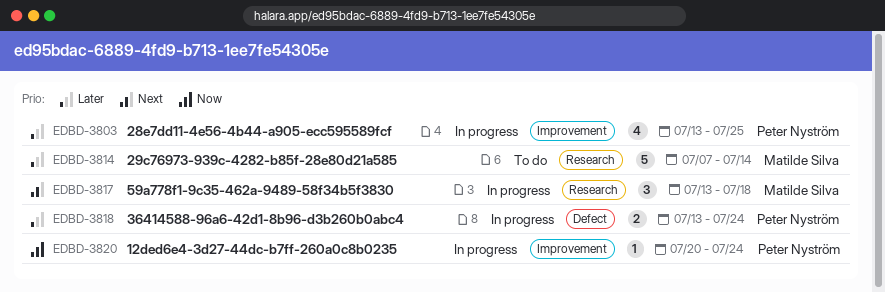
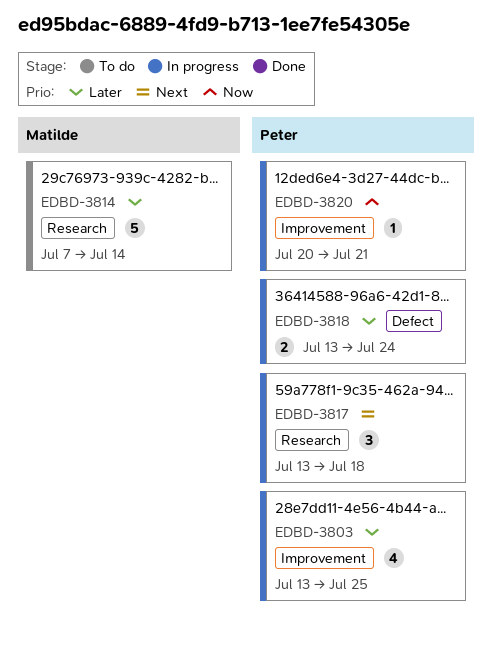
EDBD-3817, owner: Matilde Silva -> Peter Nyström
EDBD-3820, due: Jul 24 -> Jul 21

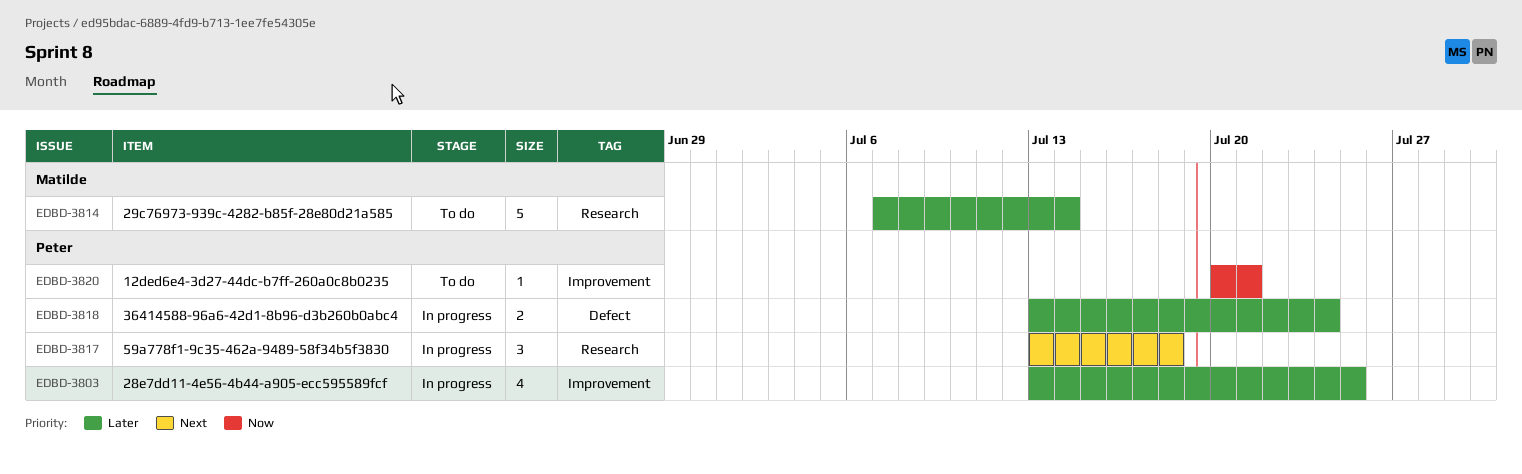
EDBD-3820, status: In progress -> To do

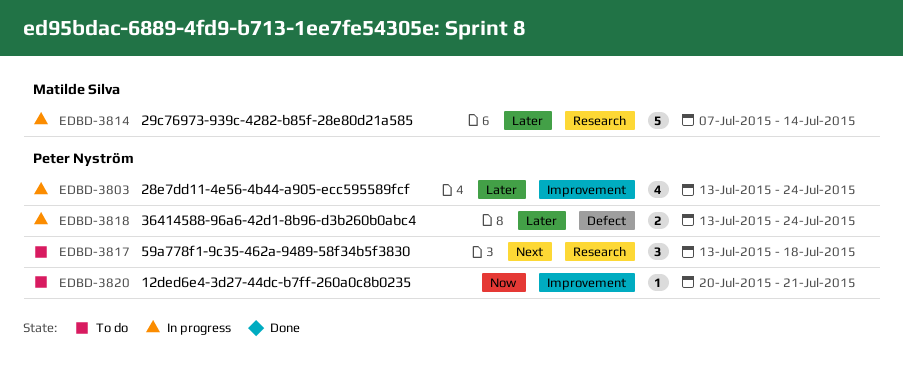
EDBD-3803, due: Jul 25 -> Jul 24
EDBD-3814, status: To do -> In progress
EDBD-3817, status: In progress -> To do

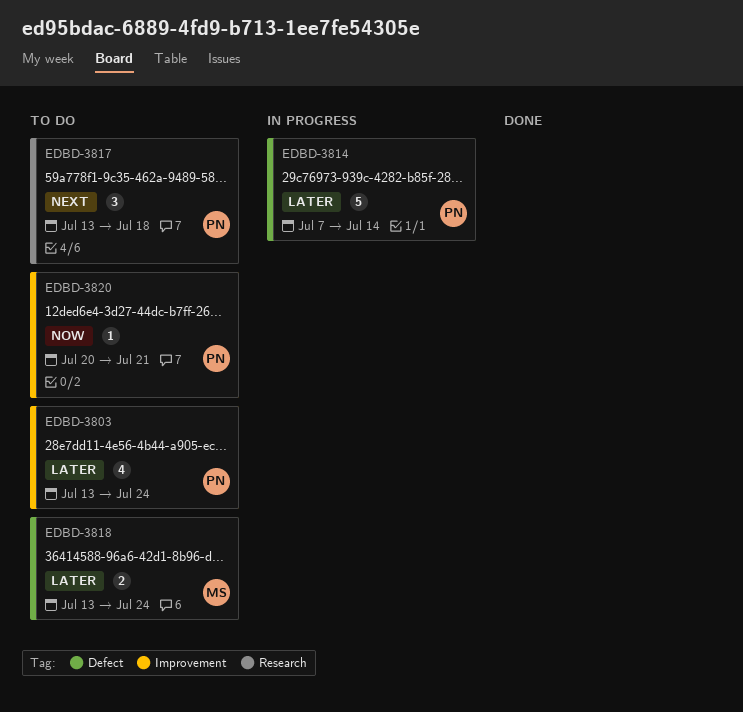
EDBD-3803, status: In progress -> To do
EDBD-3814, owner: Matilde Silva -> Peter Nyström
EDBD-3814, label: Research -> Defect
EDBD-3818, status: In progress -> To do
EDBD-3818, owner: Peter Nyström -> Matilde Silva

